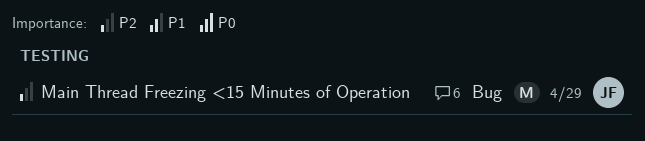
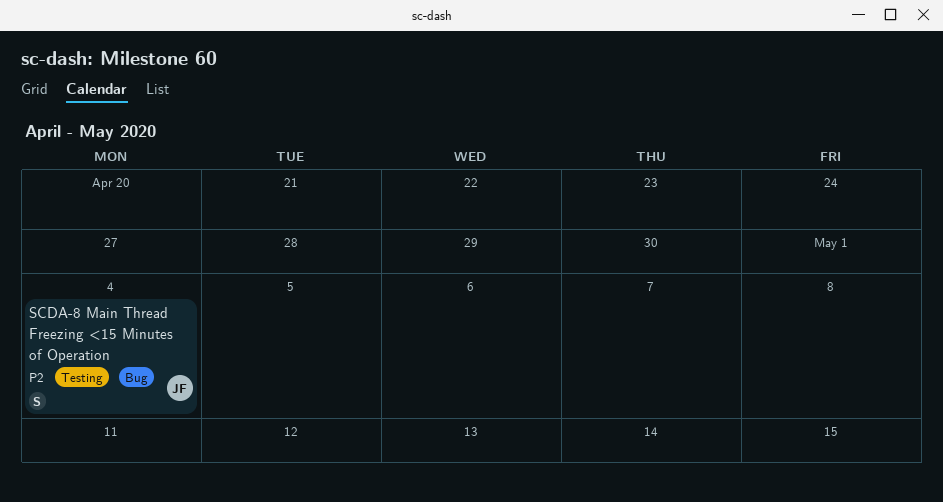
Main Thread Freezing <15 Minutes of Operation, estimate: M -> S
Main Thread Freezing <15 Minutes of Operation, due: Apr 29 -> May 4

